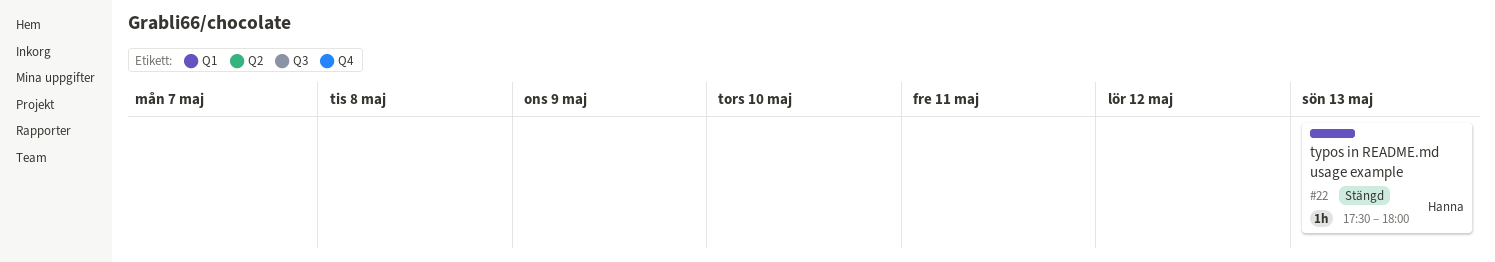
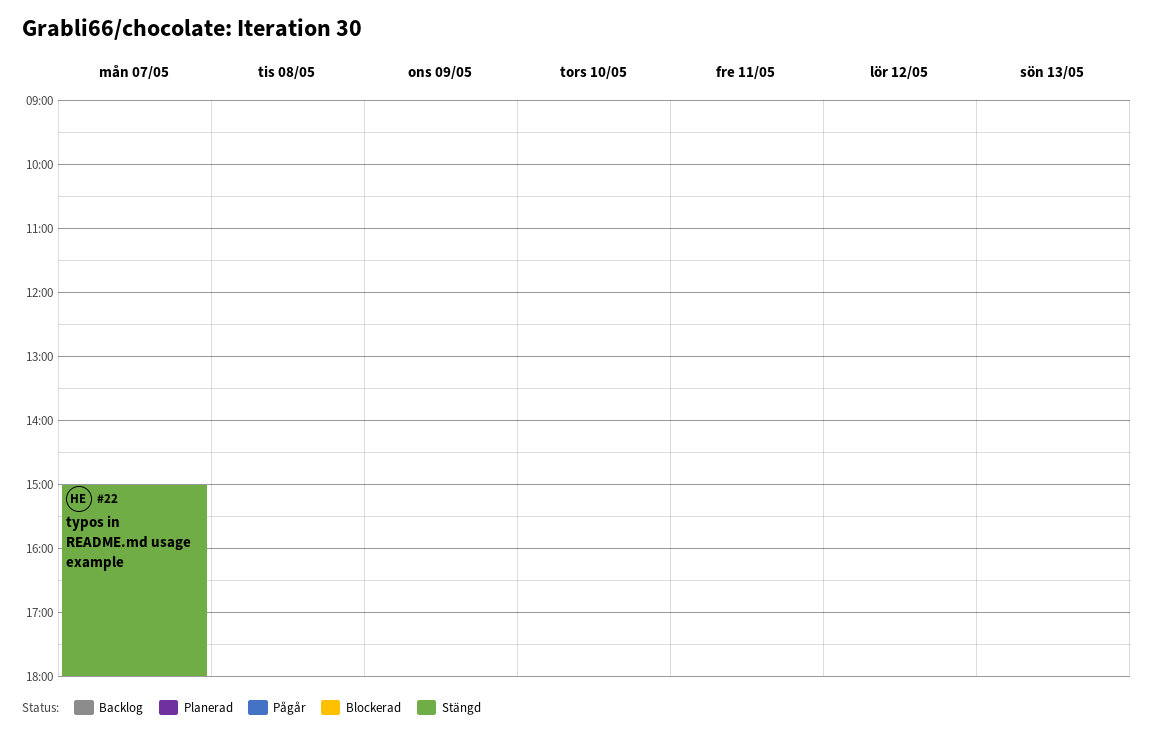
#22, day: May 13 -> May 7
#22, begins: 17:30 -> 15:00

